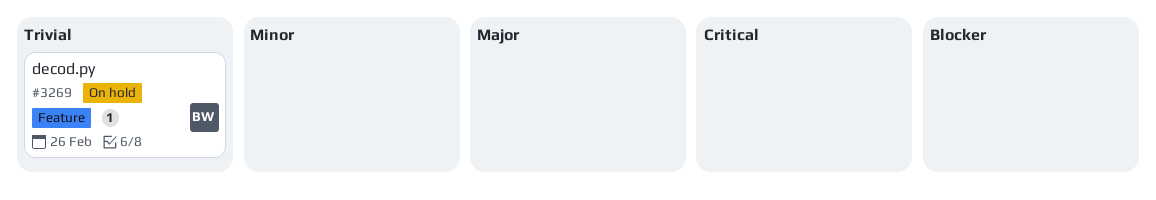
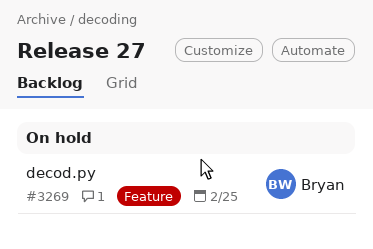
#3269, due: Feb 26 -> Feb 25

